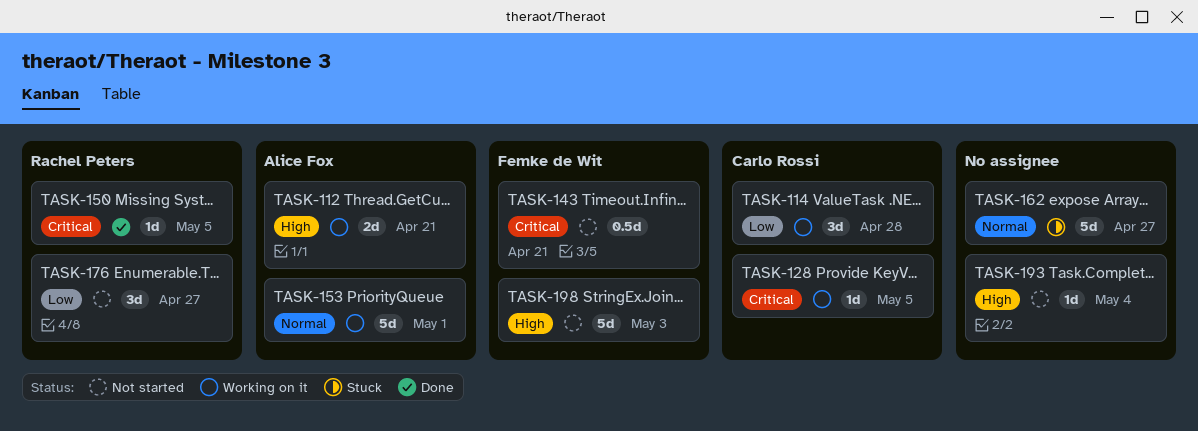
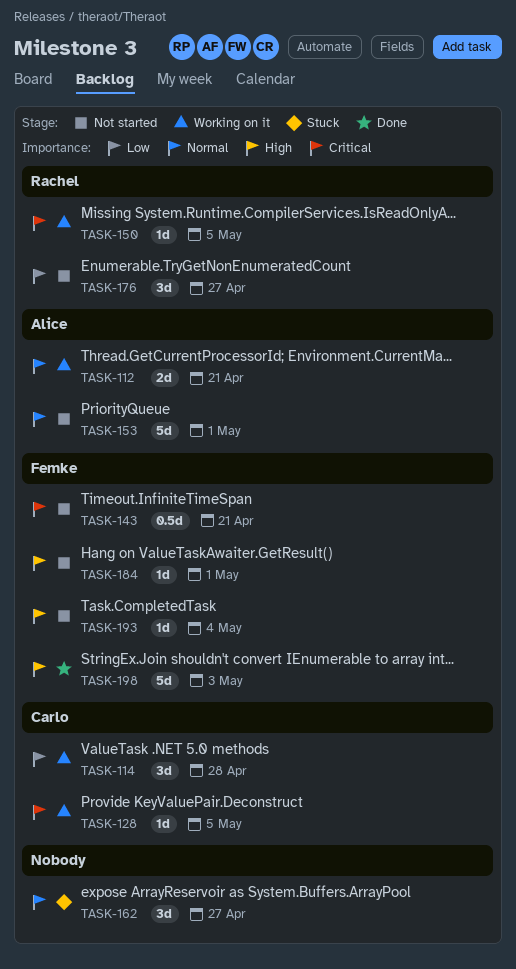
TASK-112, priority: High -> Normal
TASK-150, status: Done -> Working on it
TASK-153, status: Working on it -> Not started
TASK-162, estimate: 5d -> 3d
TASK-184: none -> present
TASK-193, owner: none -> Femke de Wit
TASK-198, status: Not started -> Done

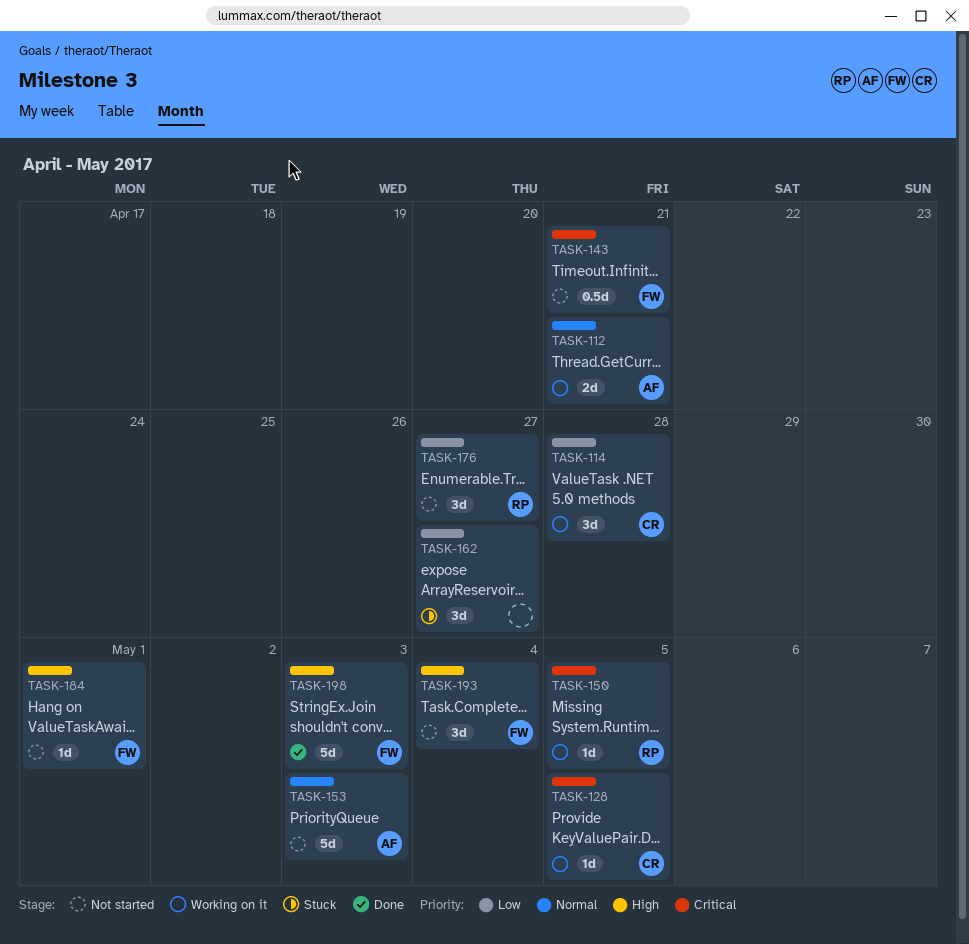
TASK-153, due: May 1 -> May 3
TASK-162, priority: Normal -> Low
TASK-193, estimate: 1d -> 3d

